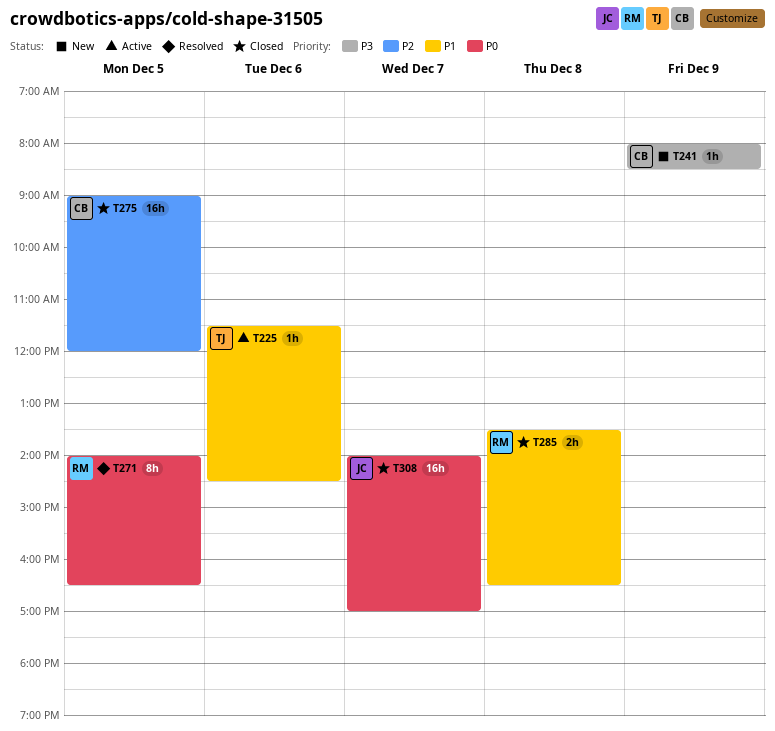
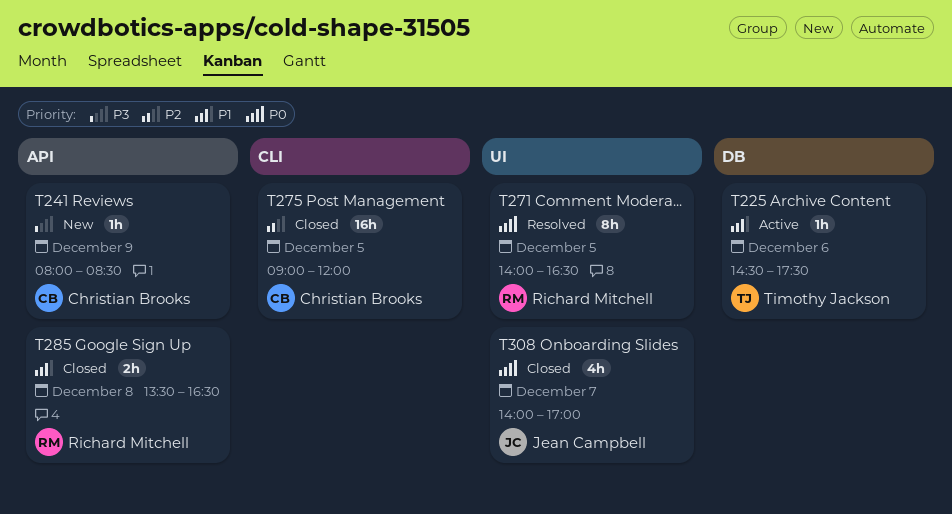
T225, begins: 11:30 -> 14:30
T225, ends: 14:30 -> 17:30
T308, estimate: 16h -> 4h

